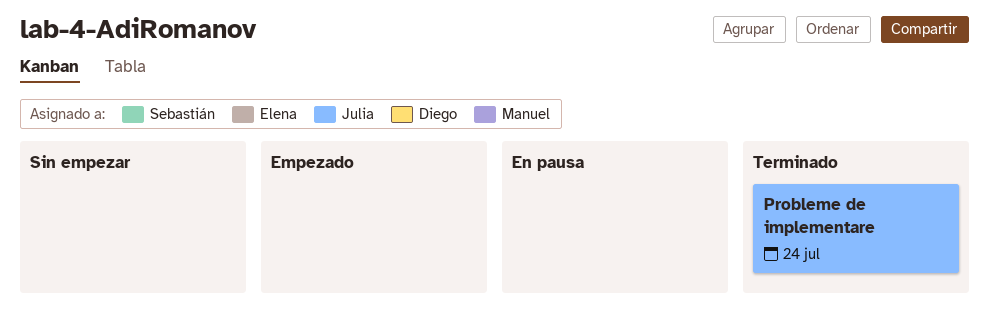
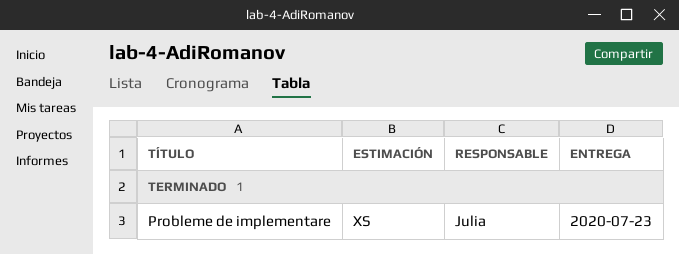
Probleme de implementare, due: Jul 24 -> Jul 23

